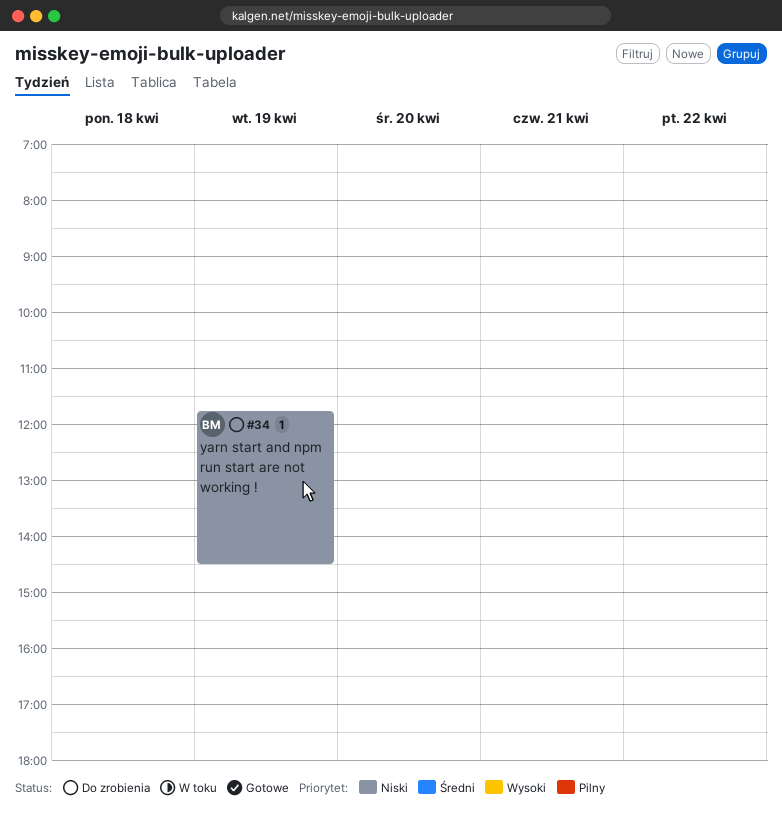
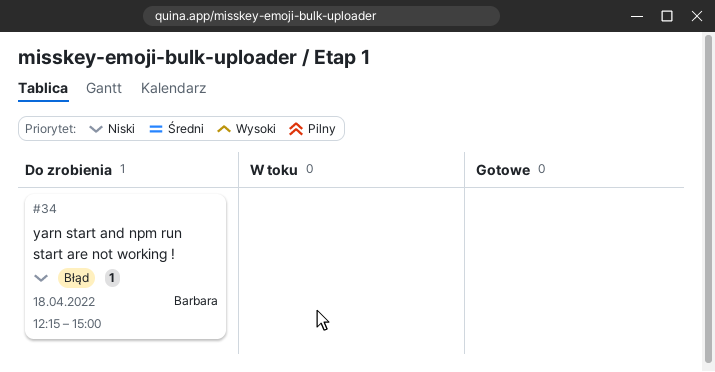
#34, day: Apr 19 -> Apr 18
#34, begins: 11:45 -> 12:15
#34, ends: 14:30 -> 15:00

